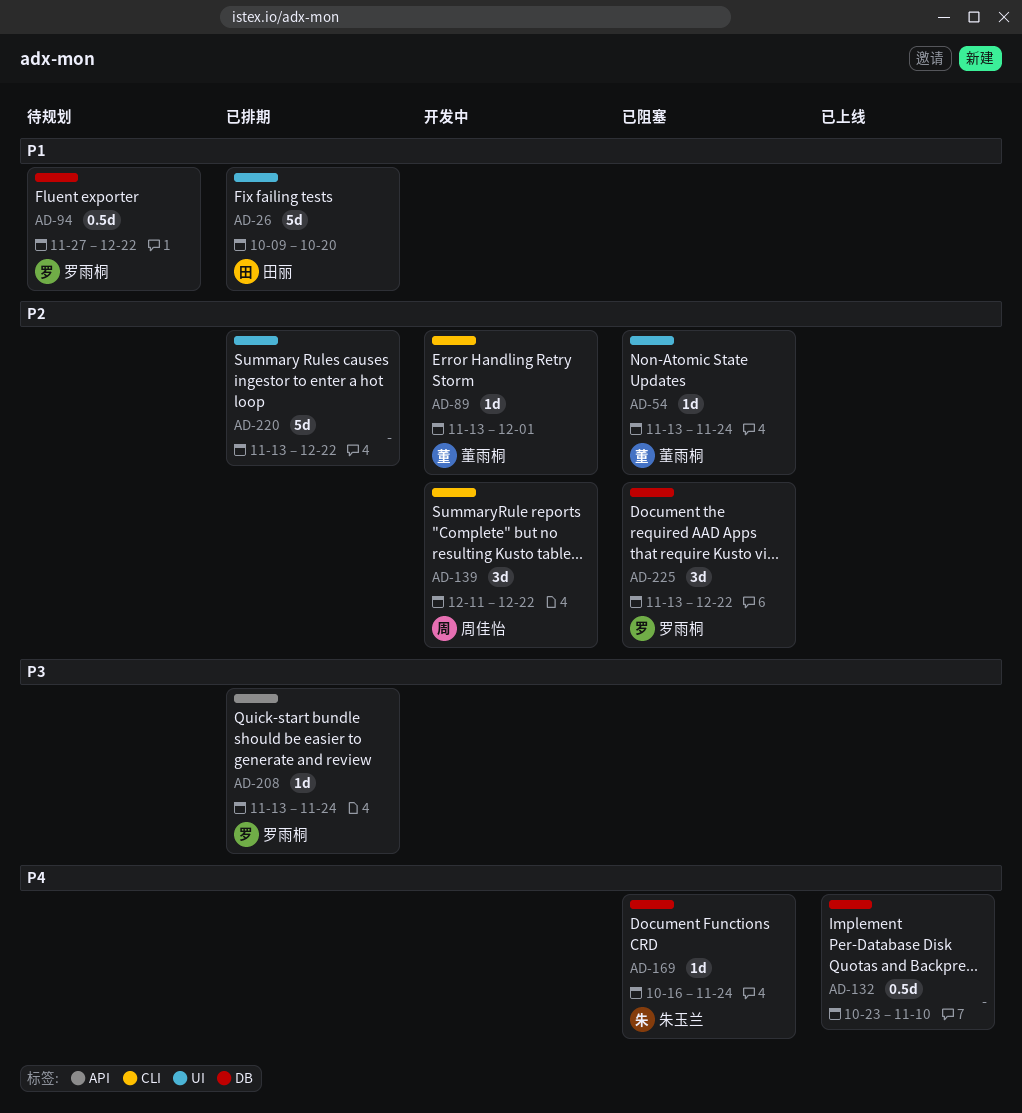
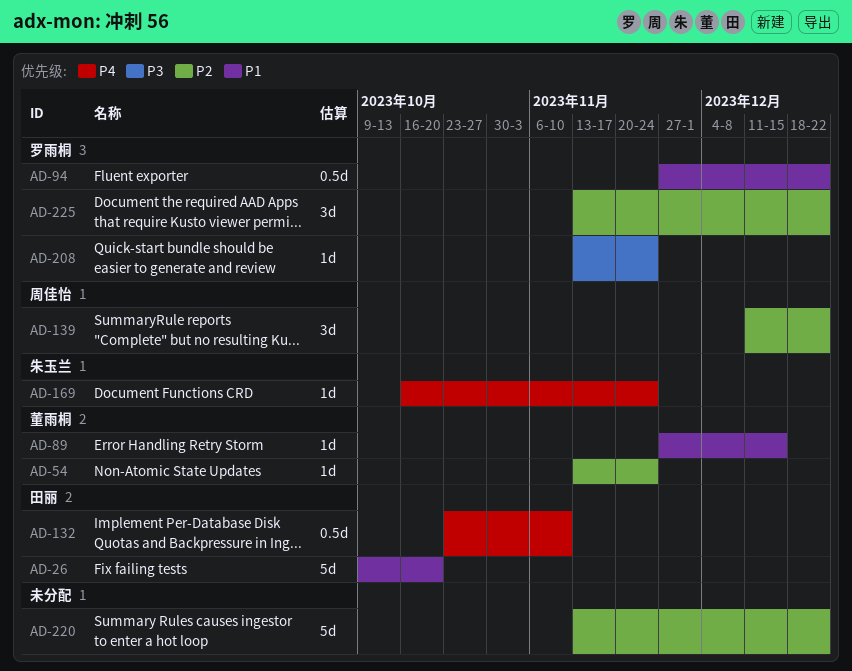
AD-89, priority: P2 -> P1
AD-89, start: Nov 13 -> Nov 27
AD-89, due: Dec 1 -> Dec 15
AD-132, owner: none -> 田丽

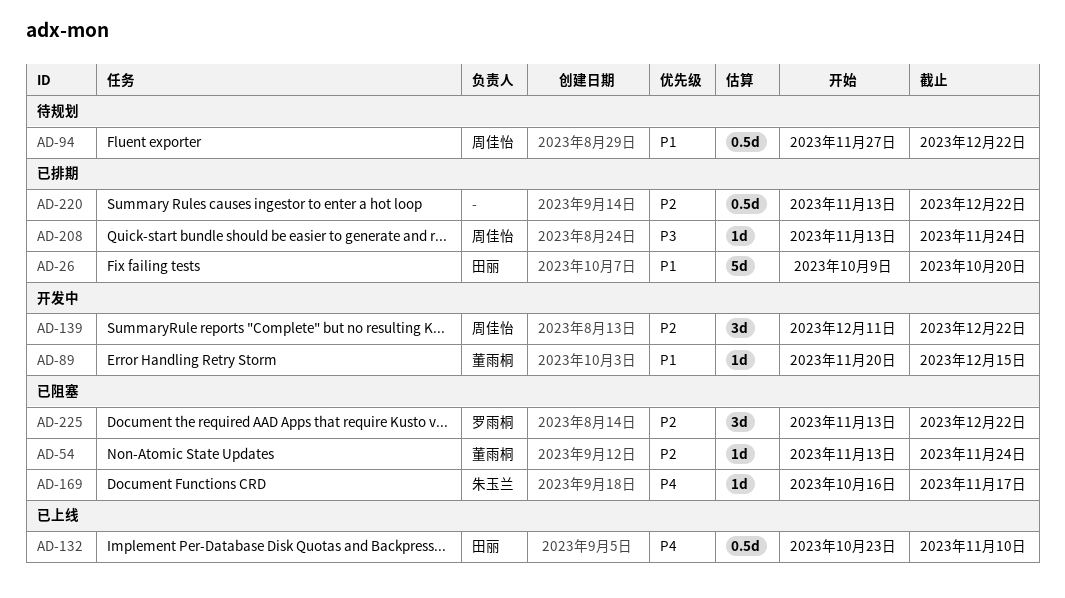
AD-89, start: Nov 27 -> Nov 20
AD-94, owner: 罗雨桐 -> 周佳怡
AD-169, due: Nov 24 -> Nov 17
AD-208, owner: 罗雨桐 -> 周佳怡
AD-220, estimate: 5d -> 0.5d

